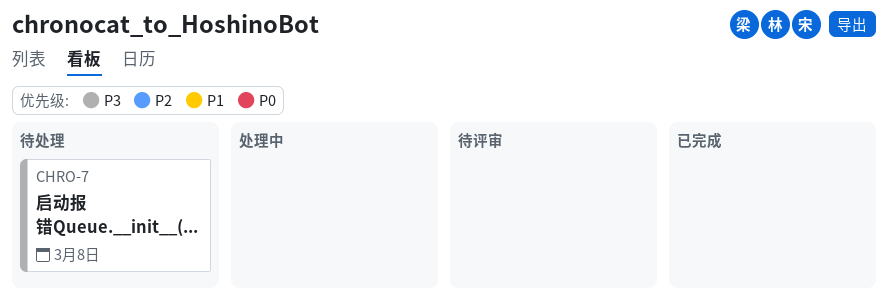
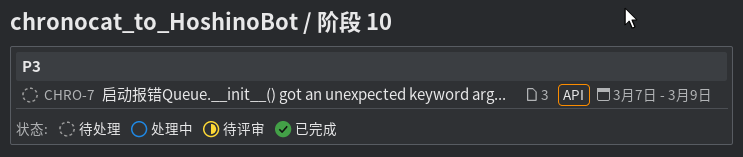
CHRO-7, due: Mar 8 -> Mar 9

